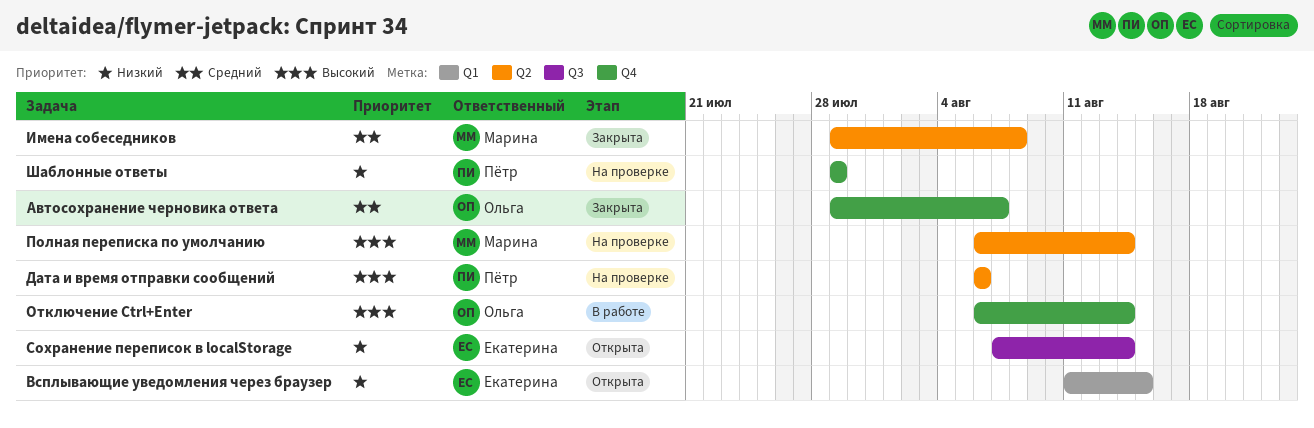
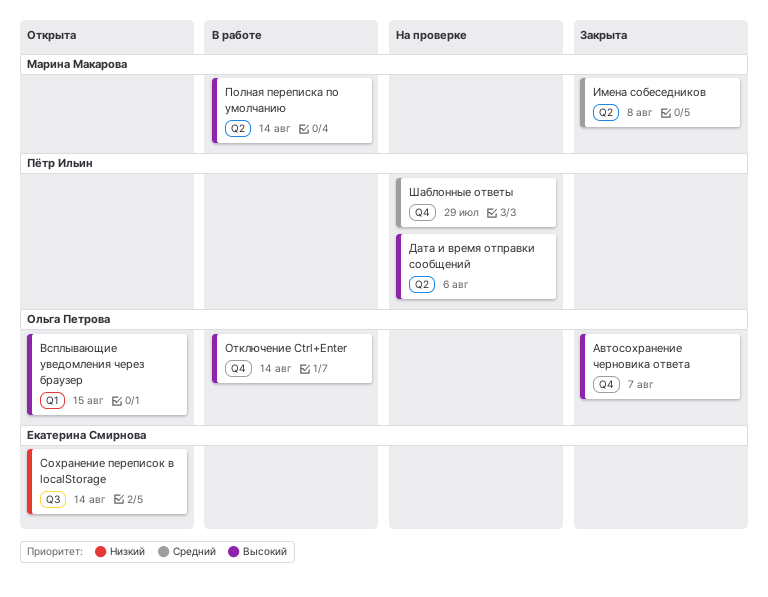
Автосохранение черновика ответа, priority: Средний -> Высокий
Всплывающие уведомления через браузер, owner: Екатерина Смирнова -> Ольга Петрова
Всплывающие уведомления через браузер, priority: Низкий -> Высокий
Полная переписка по умолчанию, status: На проверке -> В работе
Шаблонные ответы, priority: Низкий -> Средний

